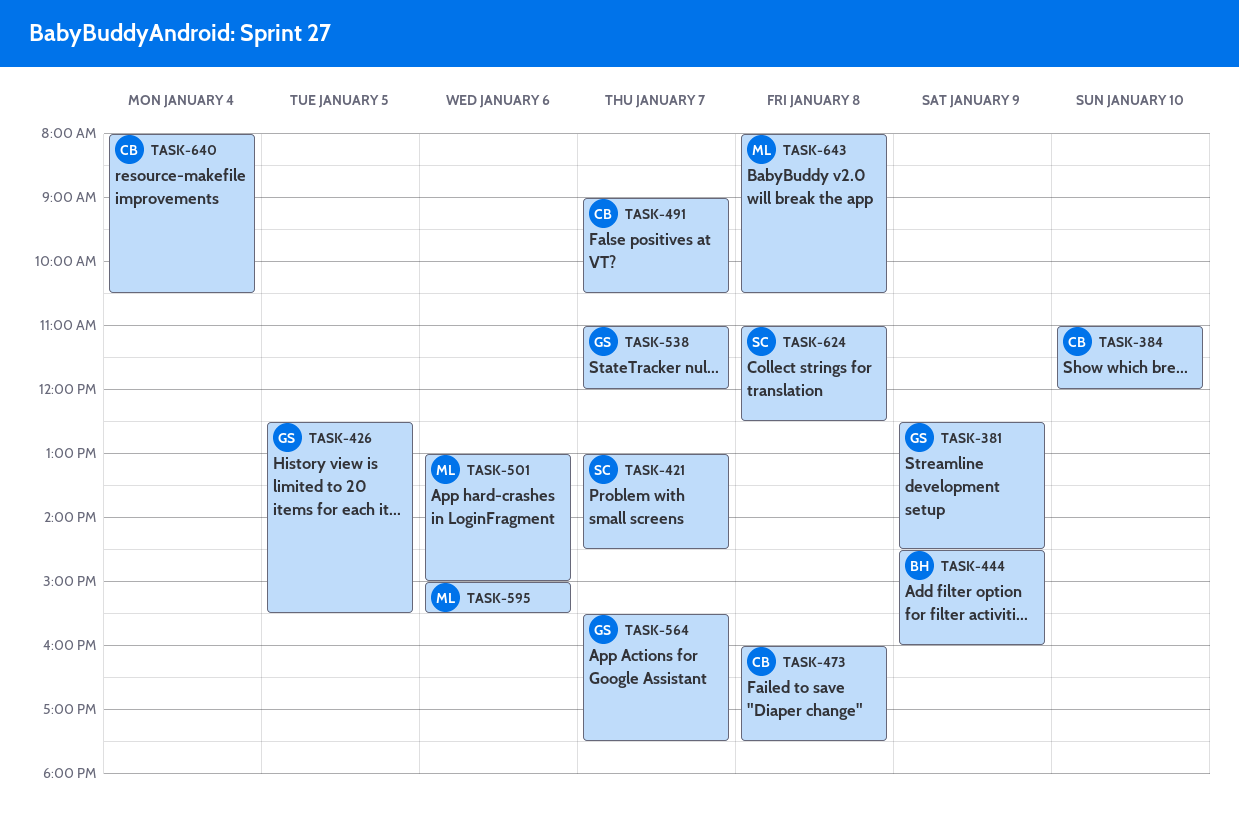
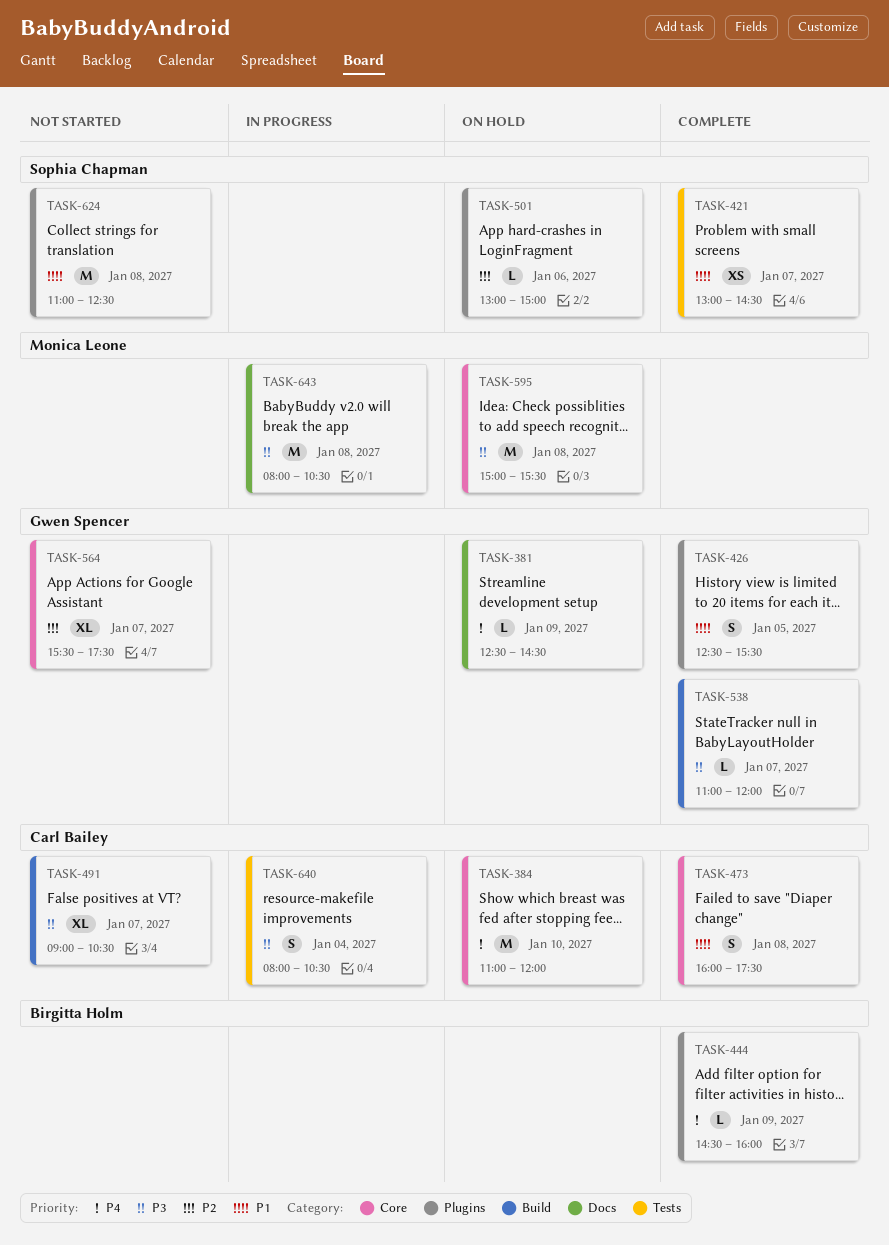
TASK-501, owner: Monica Leone -> Sophia Chapman
TASK-595, day: Jan 6 -> Jan 8

